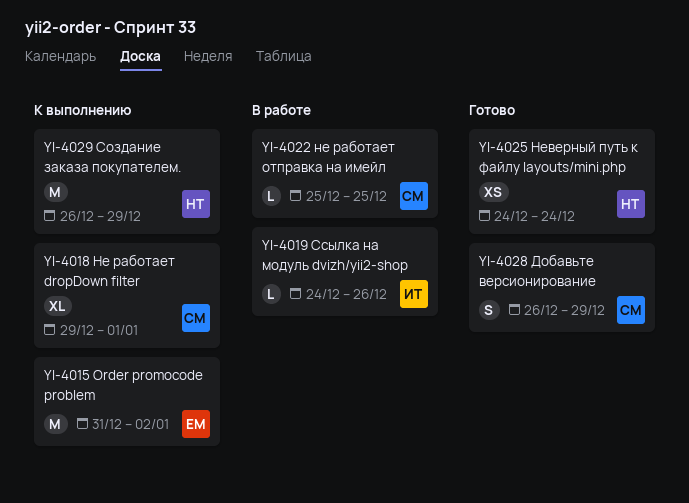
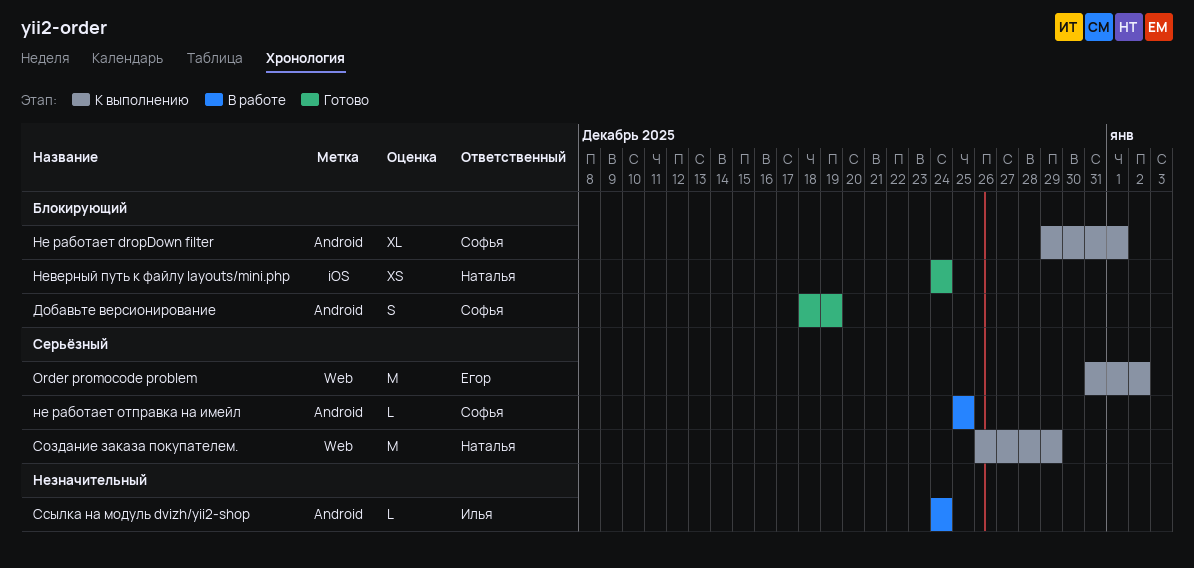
Добавьте версионирование, start: Dec 26 -> Dec 18
Добавьте версионирование, due: Dec 29 -> Dec 19
Ссылка на модуль dvizh/yii2-shop, due: Dec 26 -> Dec 24

